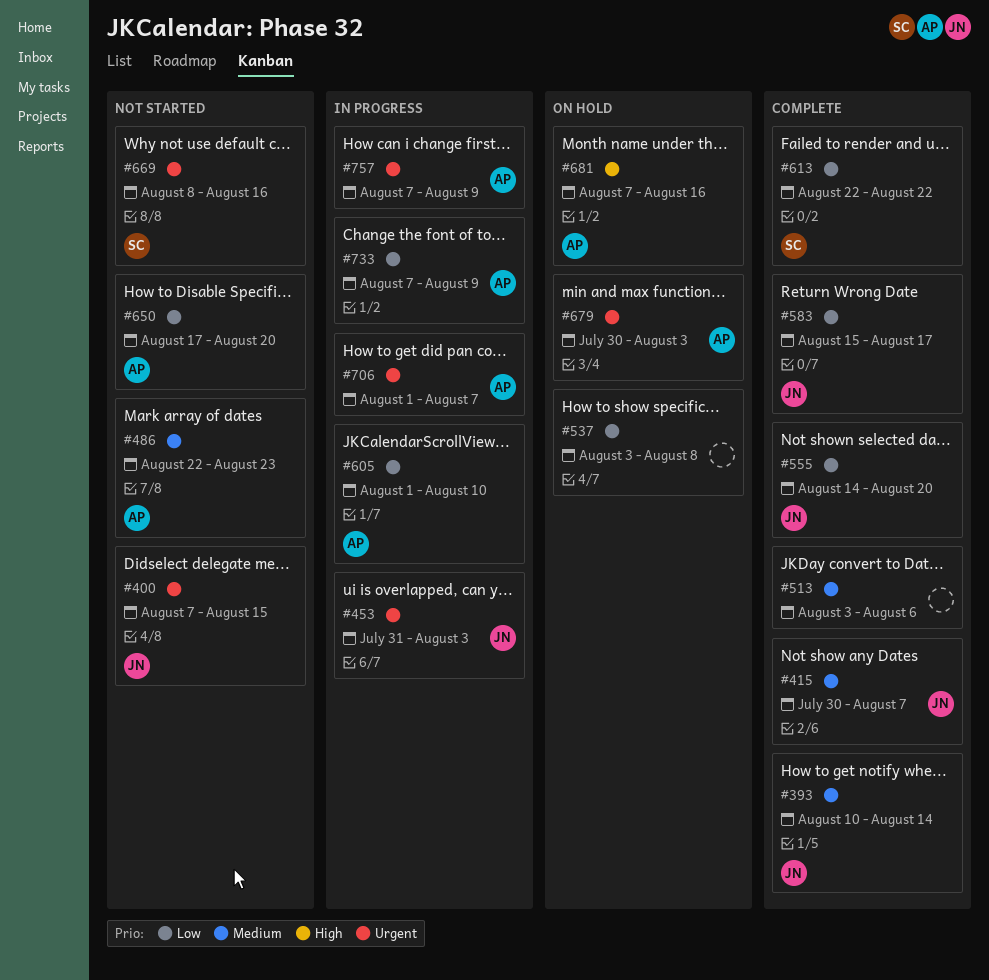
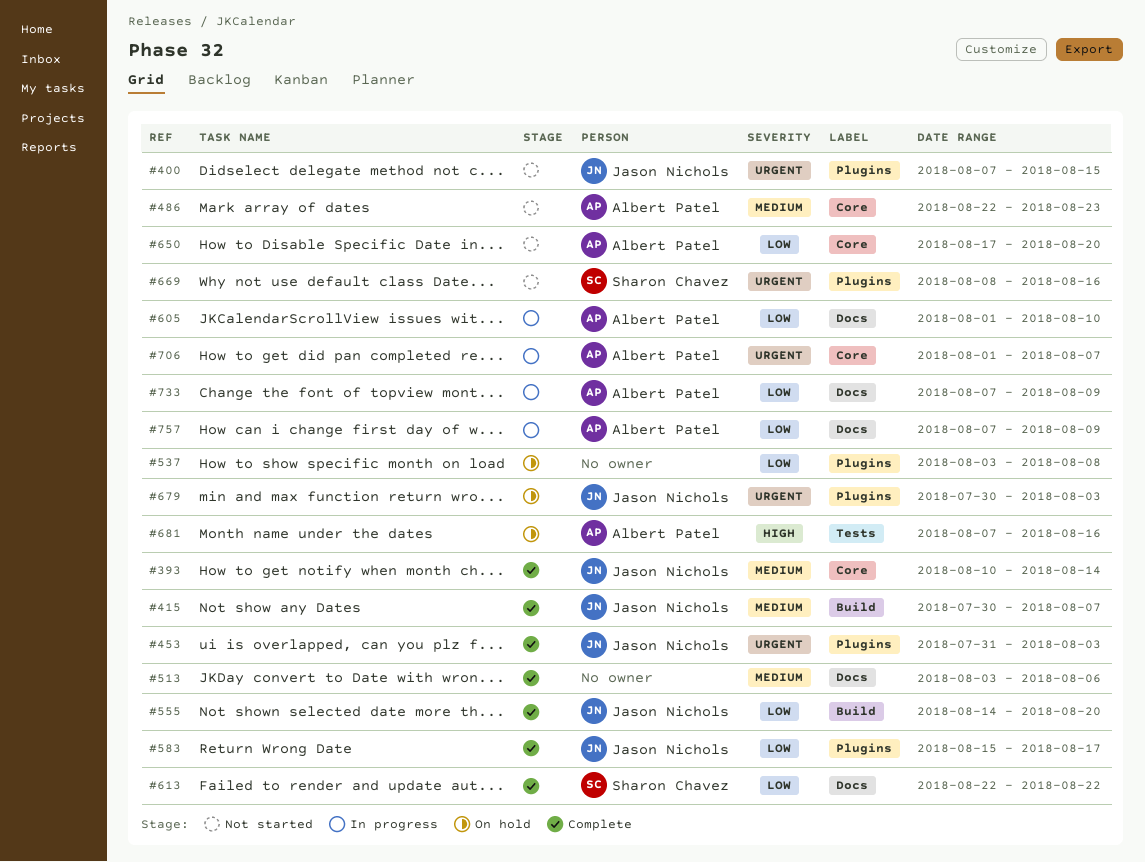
#453, status: In progress -> Complete
#679, owner: Albert Patel -> Jason Nichols
#757, priority: Urgent -> Low

